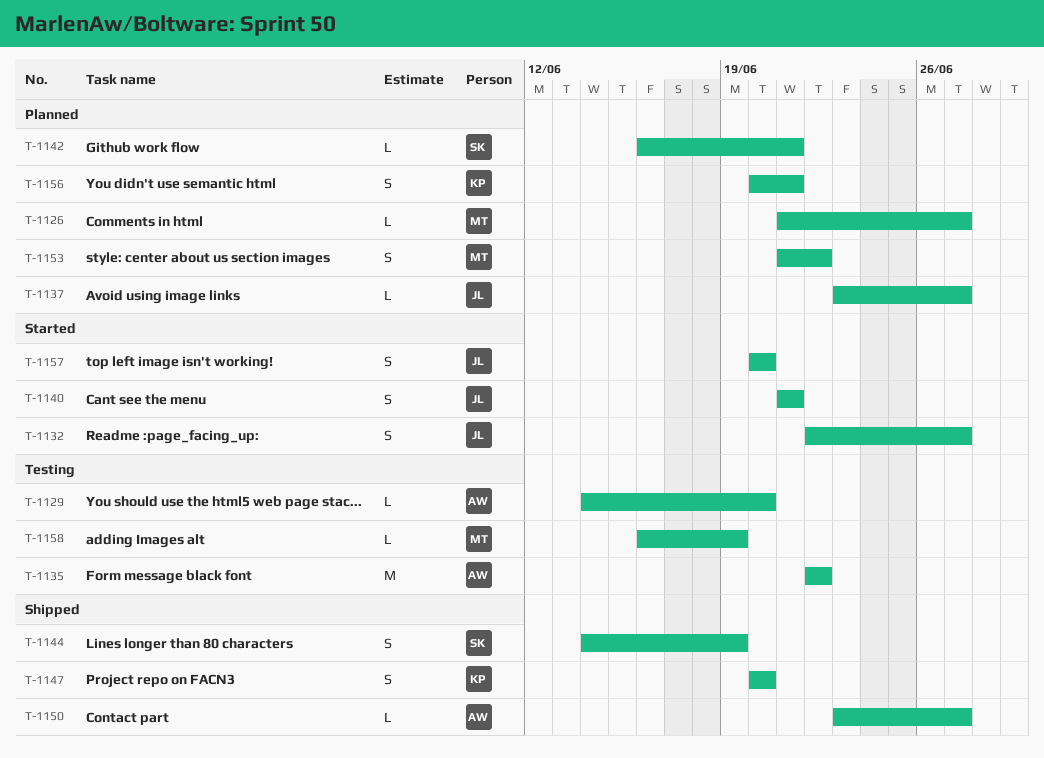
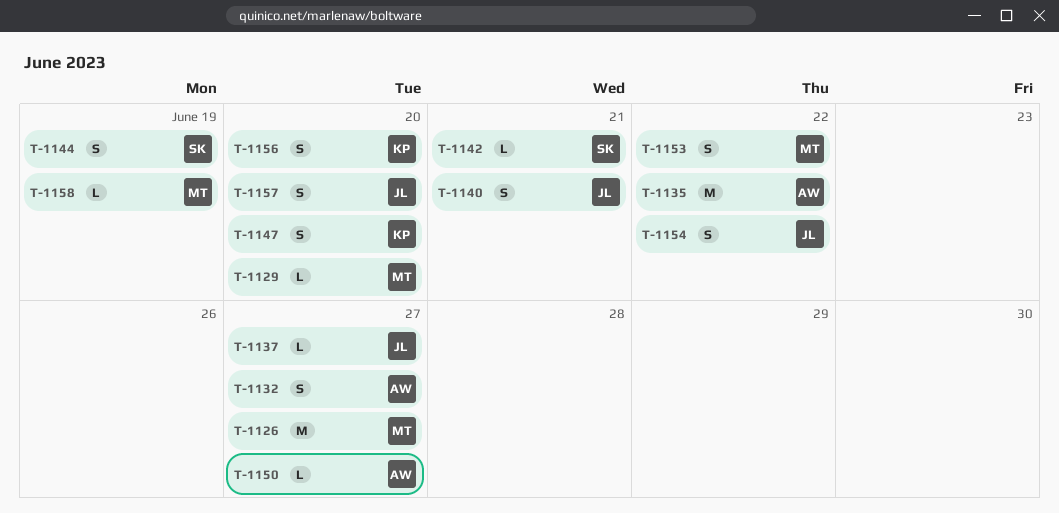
T-1126, estimate: L -> M
T-1129, owner: AW -> MT
T-1132, owner: JL -> AW
T-1154: none -> present
T-1156, due: Jun 21 -> Jun 20

